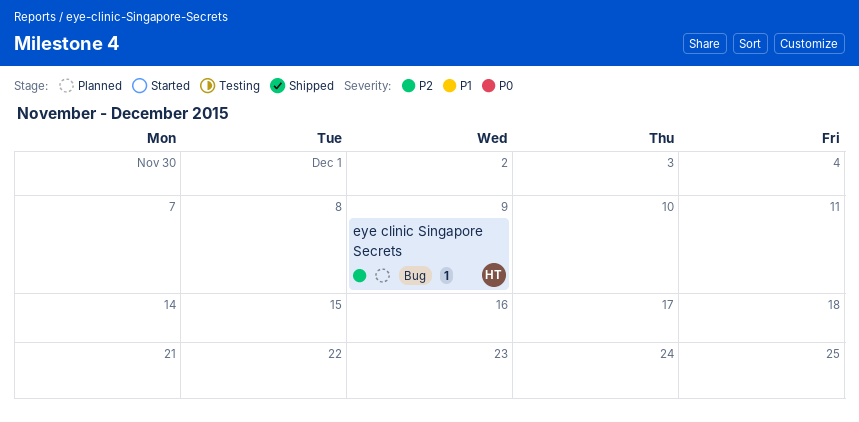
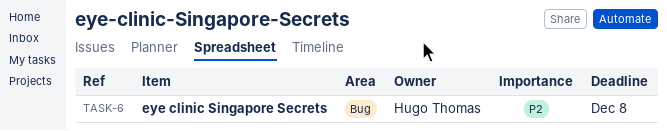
eye clinic Singapore Secrets, due: Dec 9 -> Dec 8

